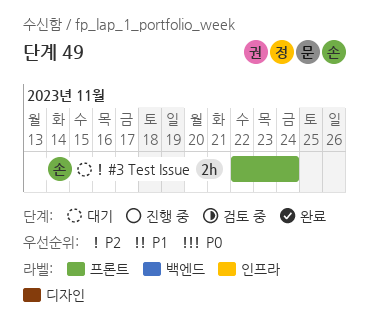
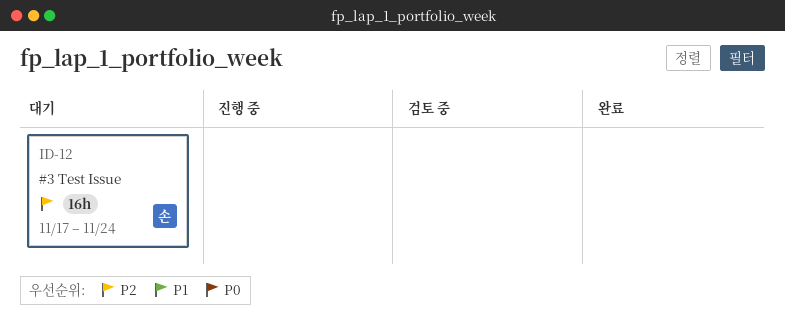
#3 Test Issue, estimate: 2h -> 16h
#3 Test Issue, start: Nov 22 -> Nov 17

